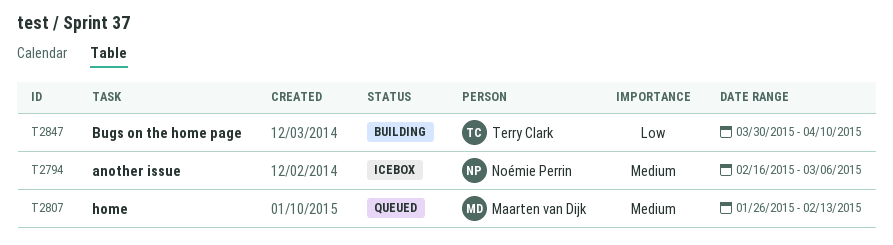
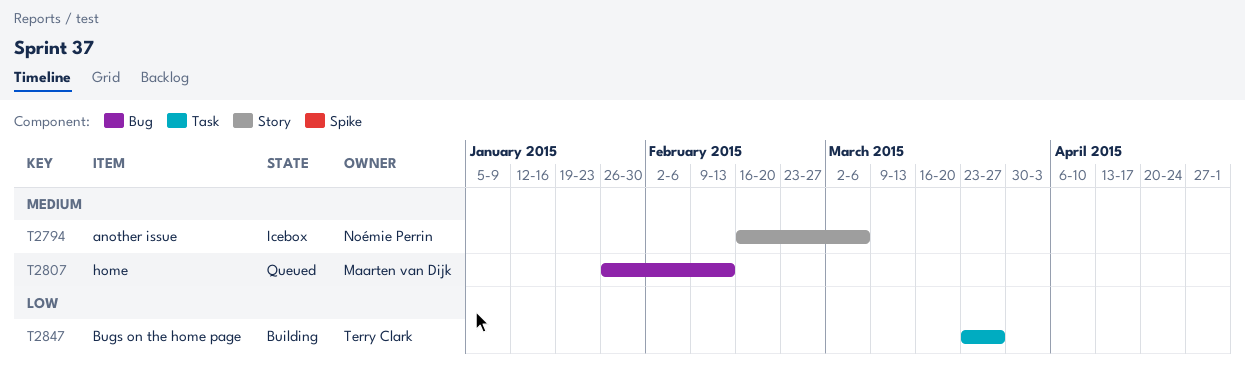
T2847, start: Mar 30 -> Mar 23
T2847, due: Apr 10 -> Mar 27

